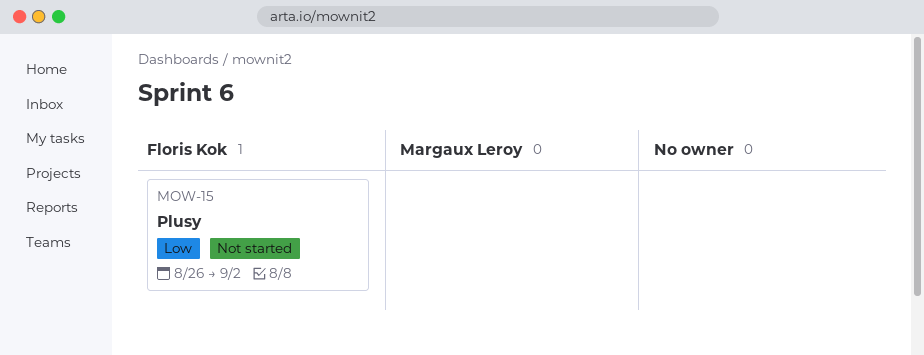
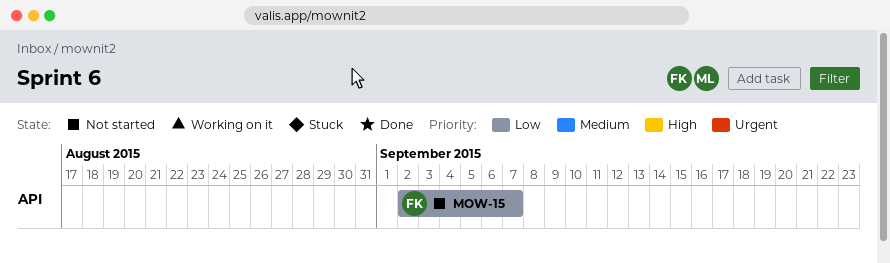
MOW-15, start: Aug 26 -> Sep 2
MOW-15, due: Sep 2 -> Sep 7

